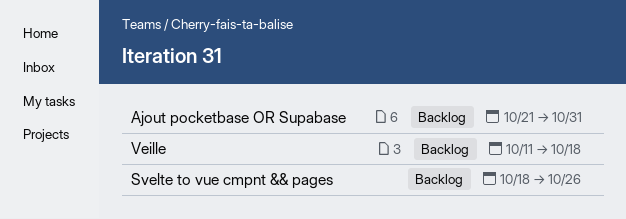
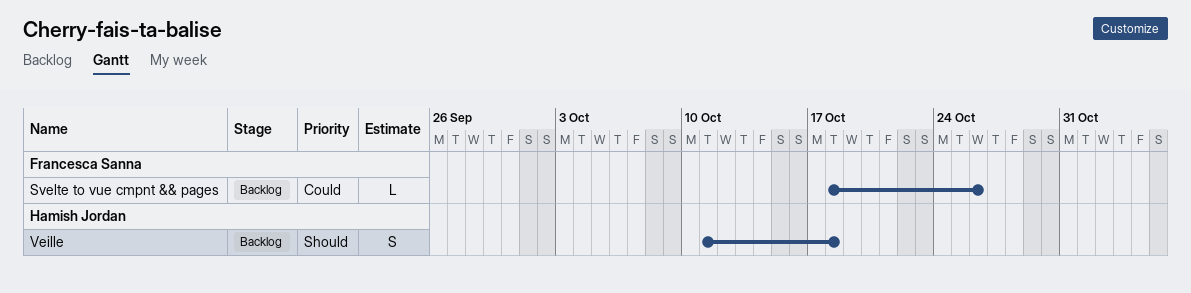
Ajout pocketbase OR Supabase: present -> none

